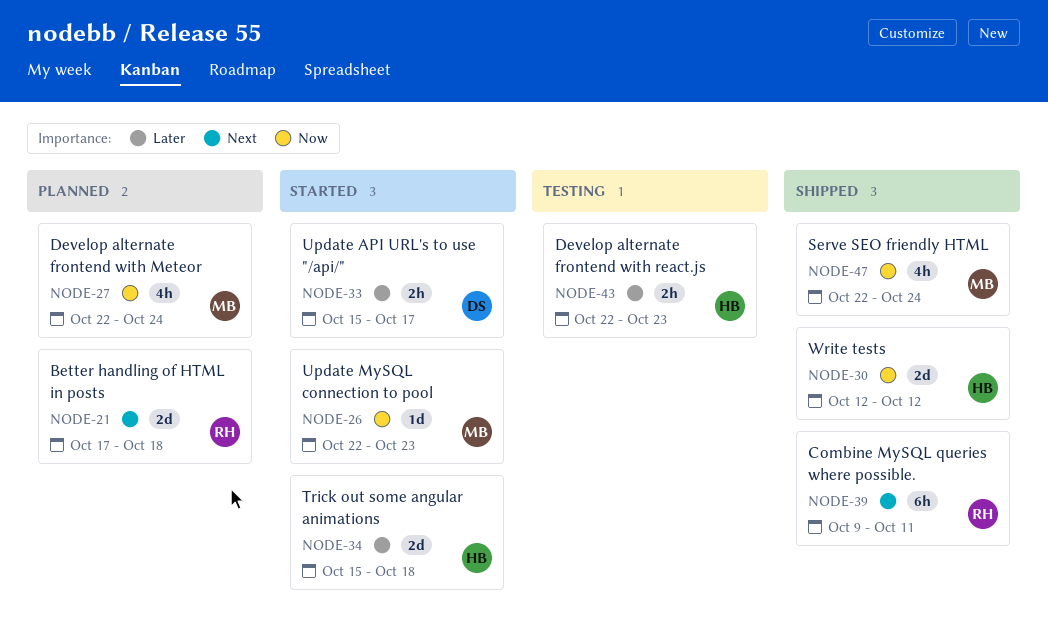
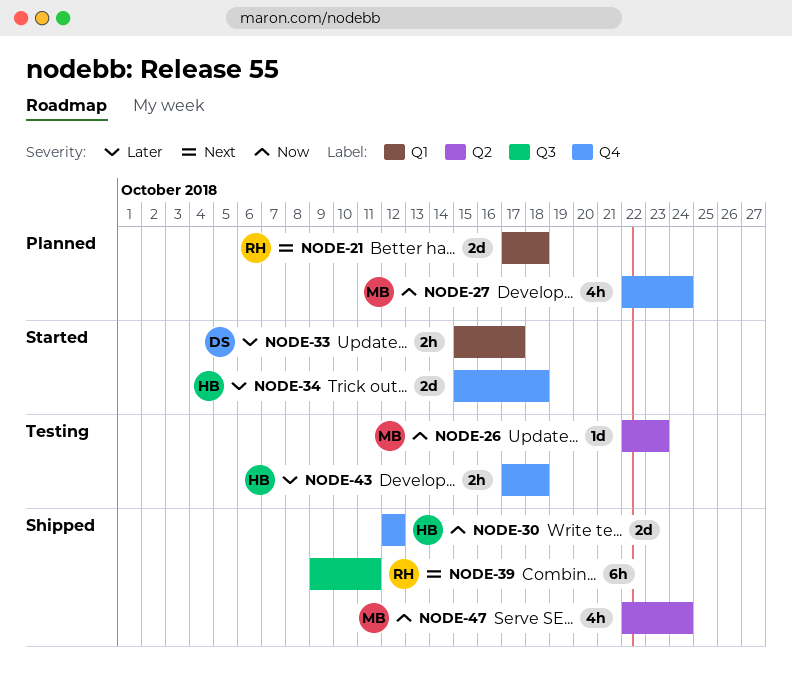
NODE-26, status: Started -> Testing
NODE-43, start: Oct 22 -> Oct 17
NODE-43, due: Oct 23 -> Oct 18

